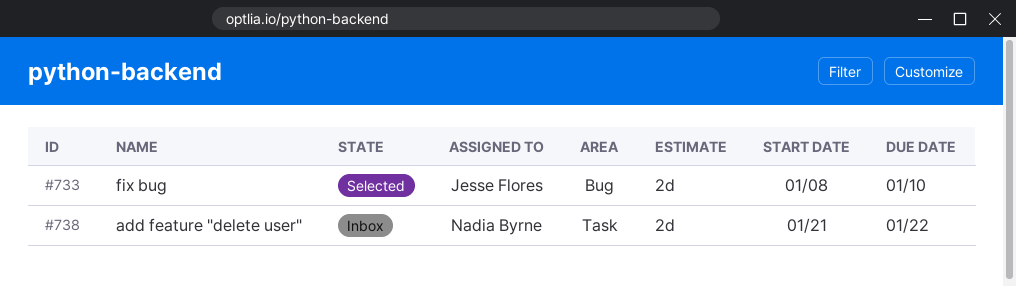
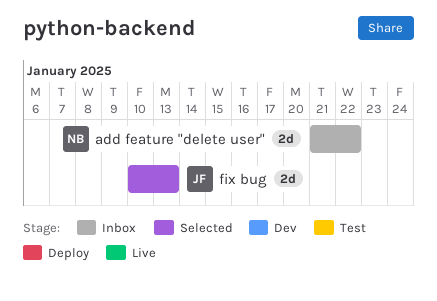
fix bug, start: Jan 8 -> Jan 10
fix bug, due: Jan 10 -> Jan 13

